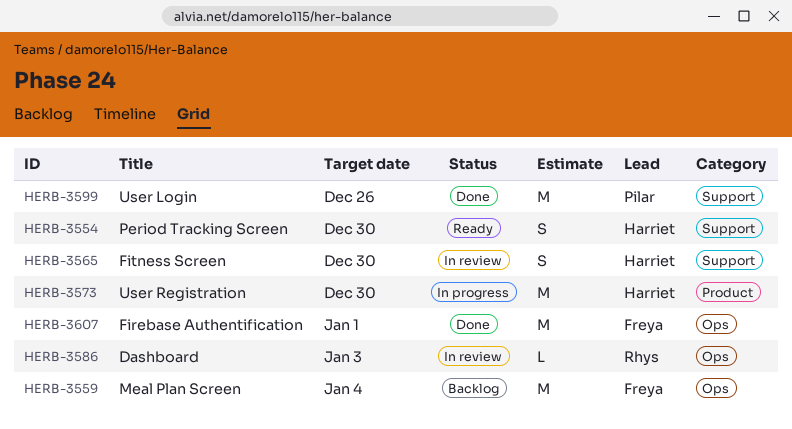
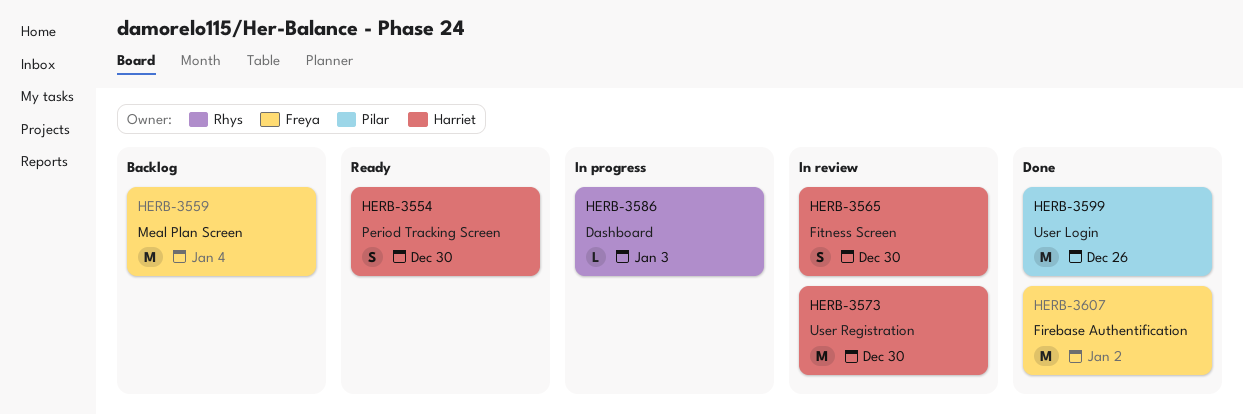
HERB-3573, status: In progress -> In review
HERB-3586, status: In review -> In progress
HERB-3607, due: Jan 1 -> Jan 2

